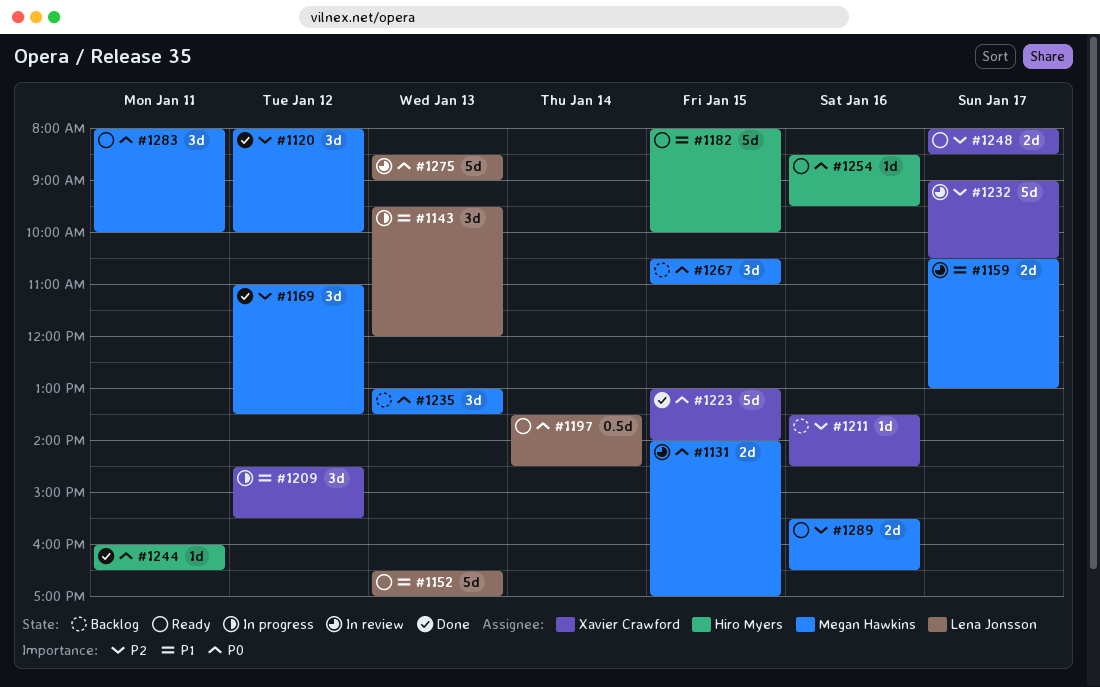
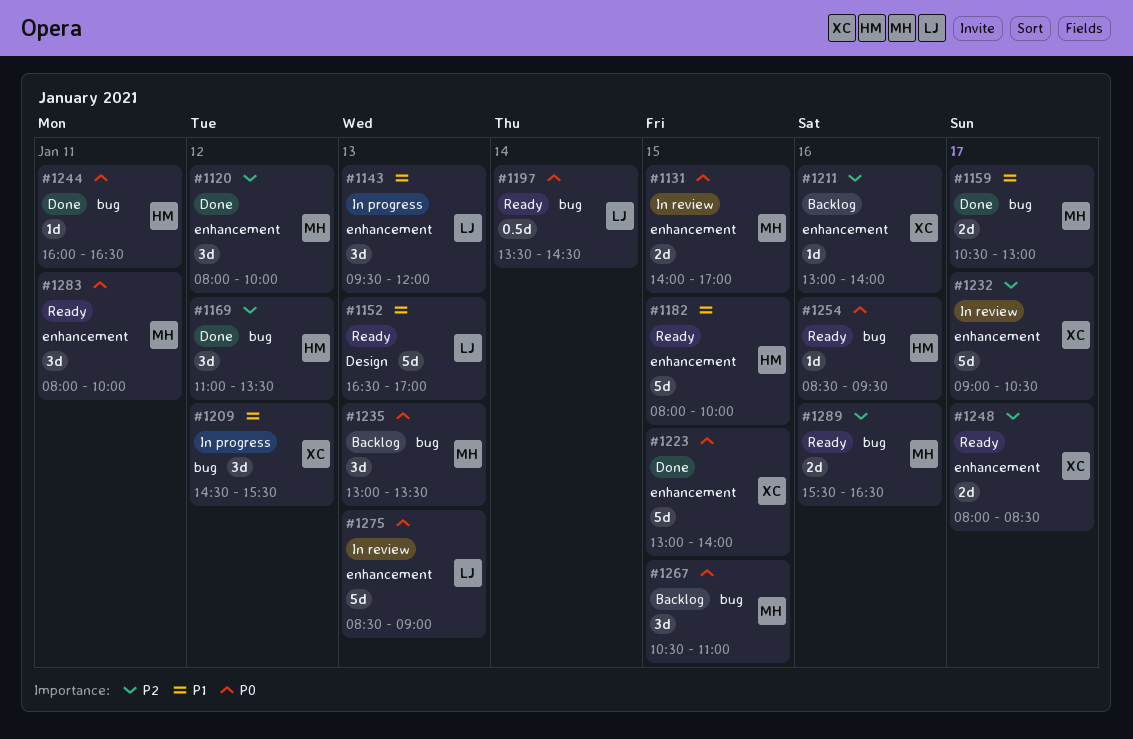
#1159, status: In review -> Done
#1169, owner: Megan Hawkins -> Hiro Myers
#1211, begins: 13:30 -> 13:00
#1211, ends: 14:30 -> 14:00

